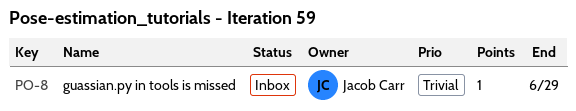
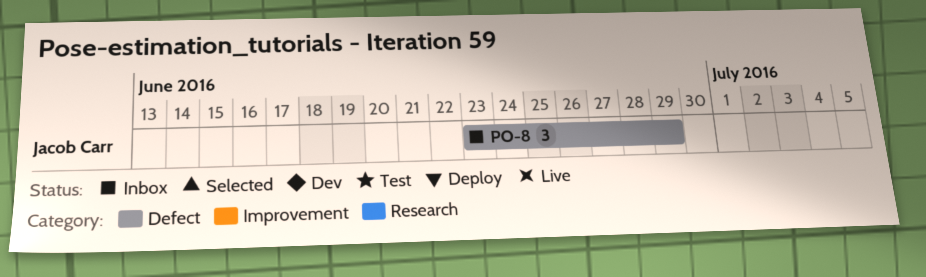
PO-8, estimate: 1 -> 3

